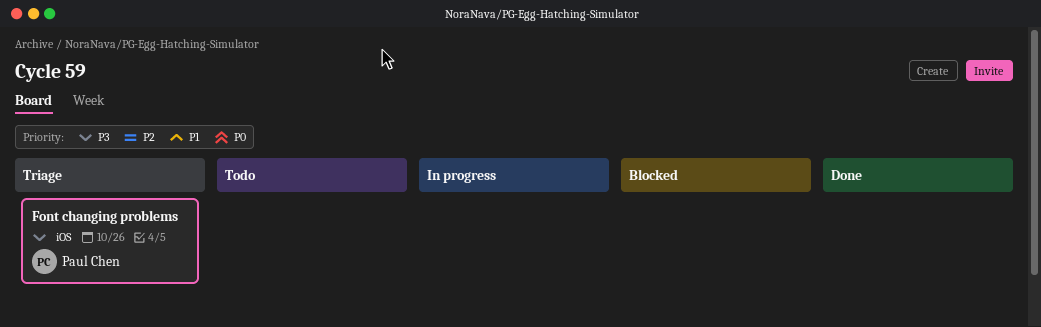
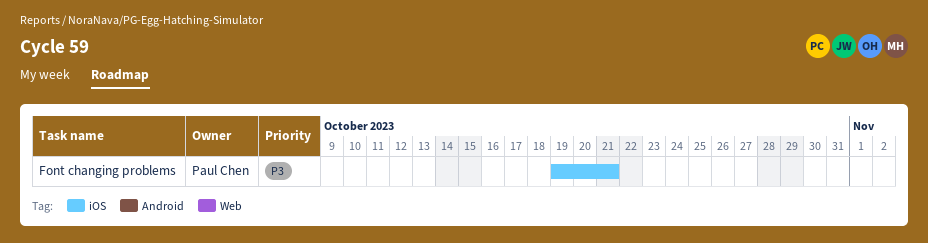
Font changing problems, due: Oct 26 -> Oct 21

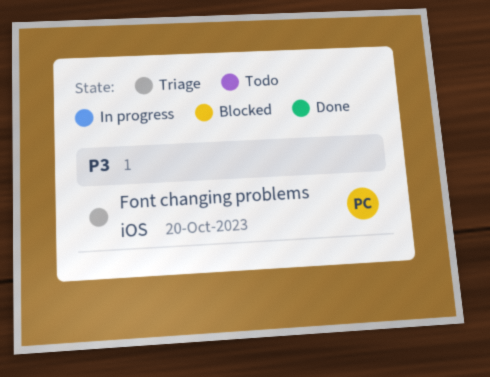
Font changing problems, due: Oct 21 -> Oct 20

